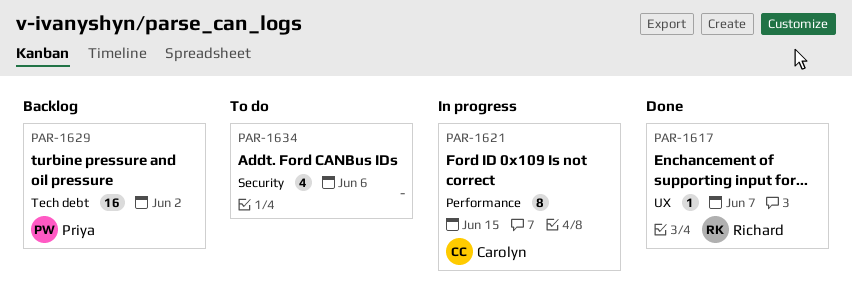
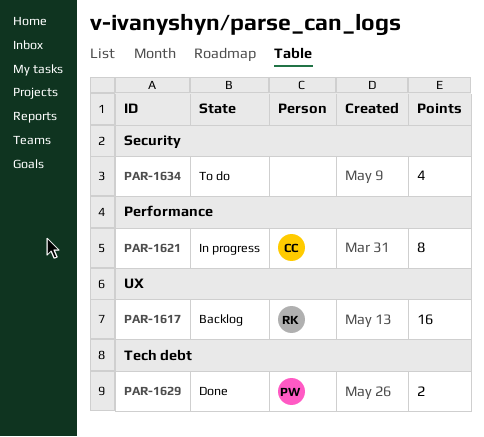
PAR-1617, status: Done -> Backlog
PAR-1617, estimate: 1 -> 16
PAR-1629, status: Backlog -> Done
PAR-1629, estimate: 16 -> 2

